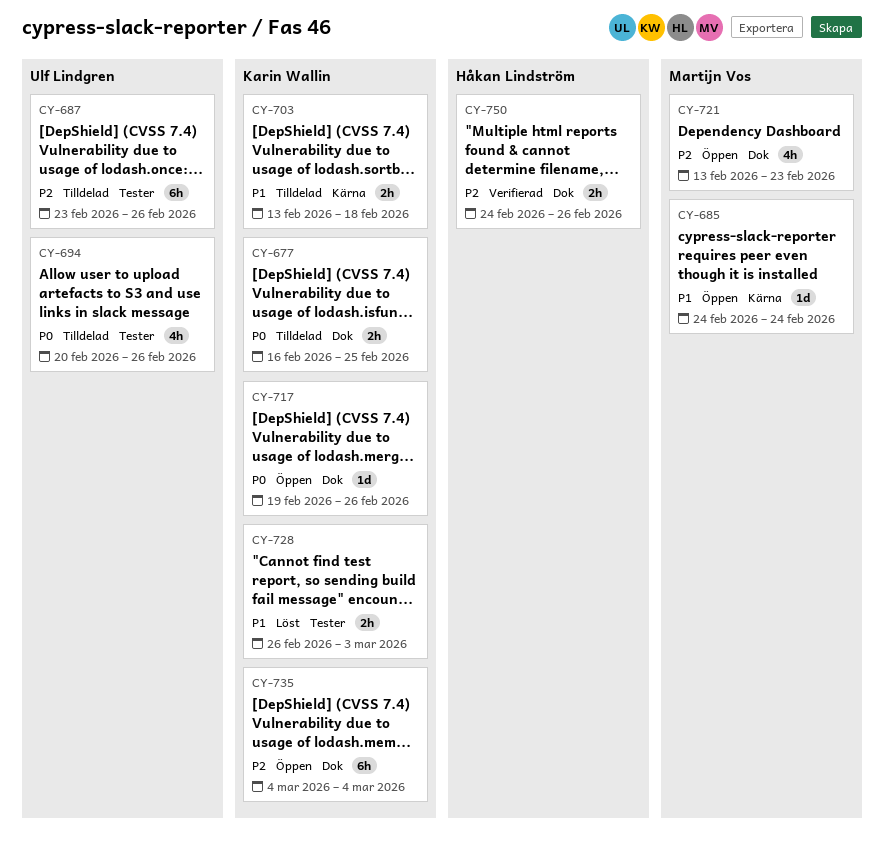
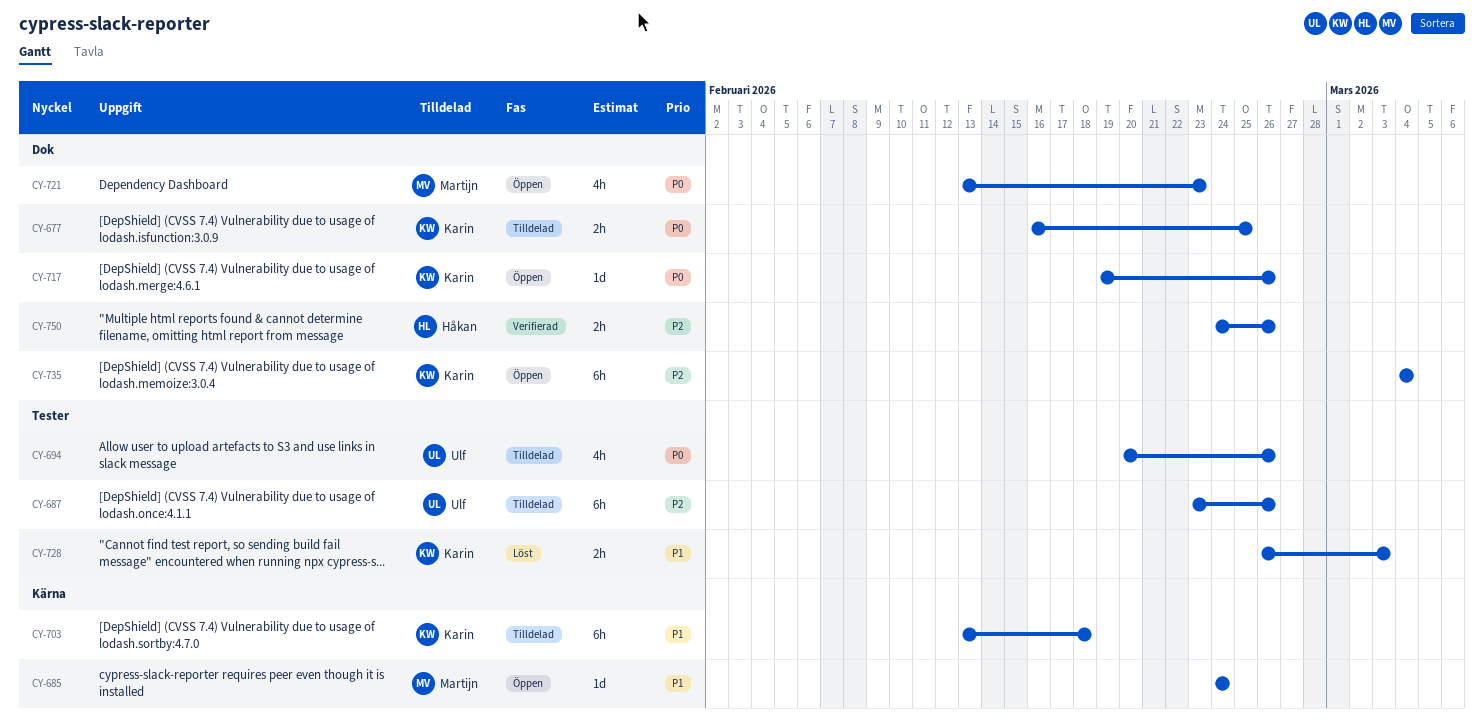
CY-703, estimate: 2h -> 6h
CY-721, priority: P2 -> P0

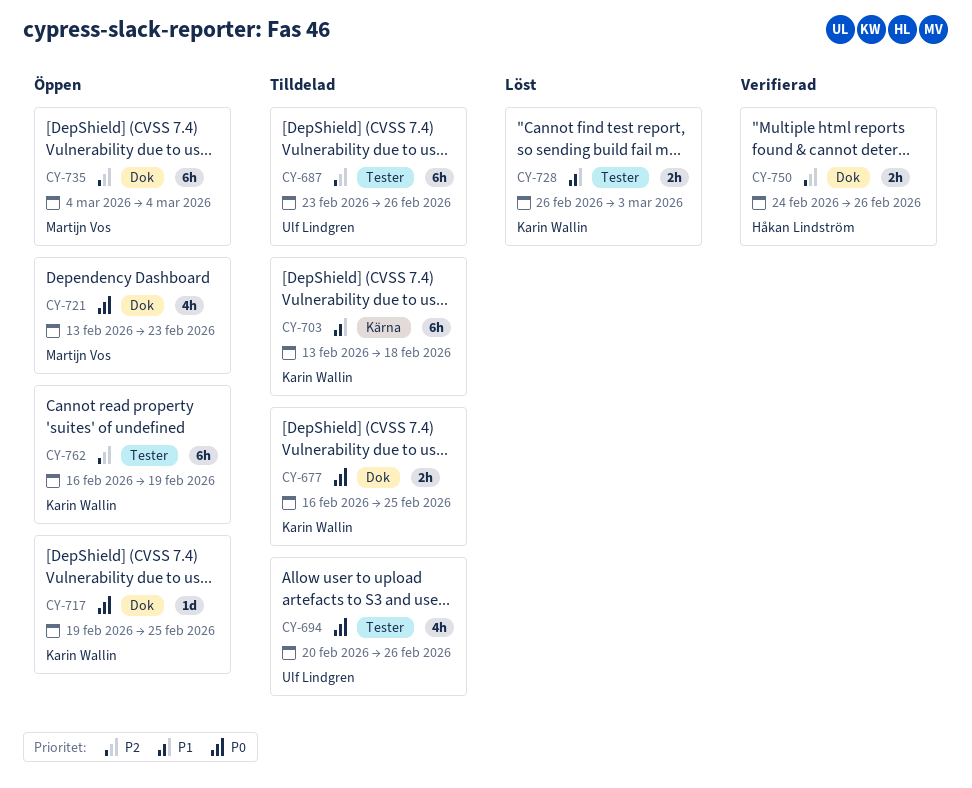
CY-685: present -> none
CY-717, due: Feb 26 -> Feb 25
CY-735, owner: Karin Wallin -> Martijn Vos
CY-762: none -> present

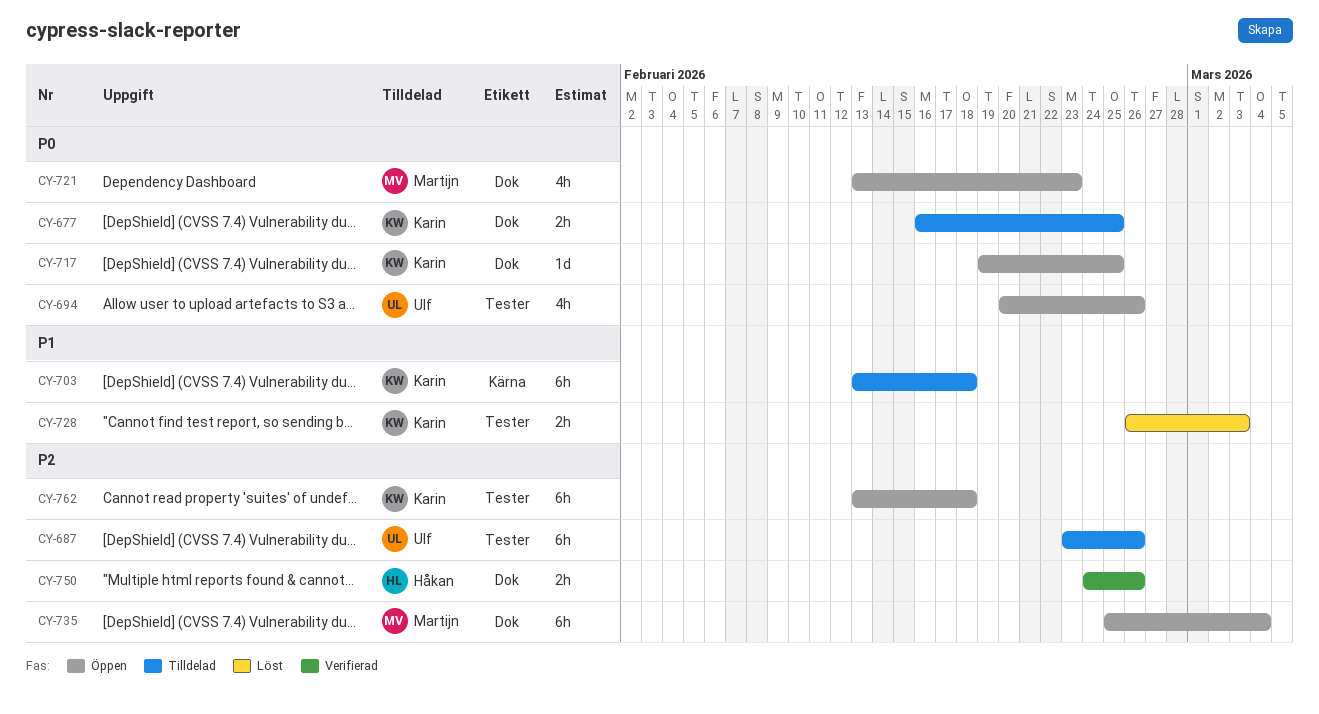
CY-694, status: Tilldelad -> Öppen
CY-735, start: Mar 4 -> Feb 25
CY-762, start: Feb 16 -> Feb 13
CY-762, due: Feb 19 -> Feb 18

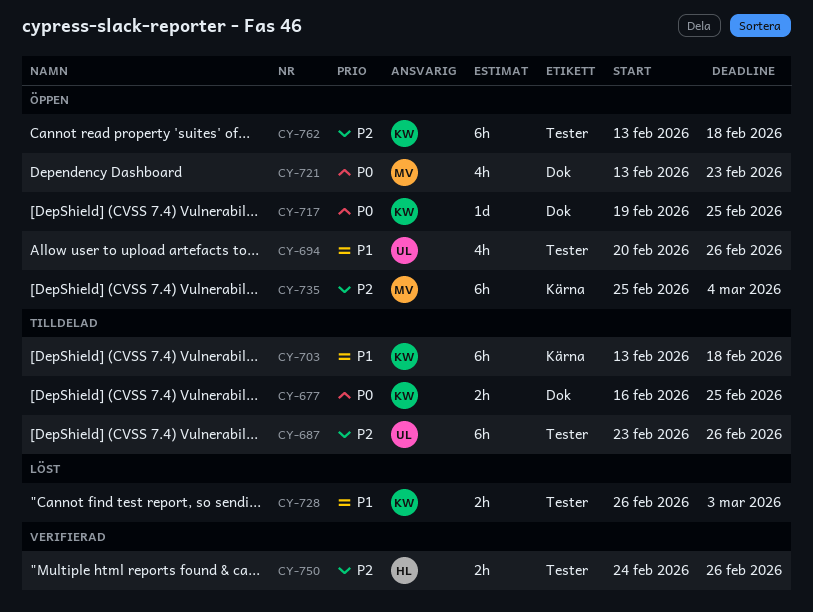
CY-694, priority: P0 -> P1
CY-735, label: Dok -> Kärna
CY-750, label: Dok -> Tester

